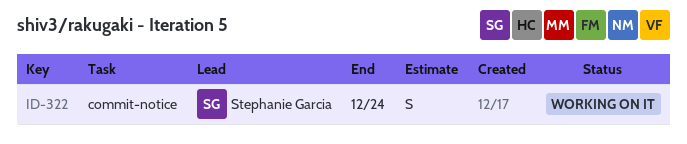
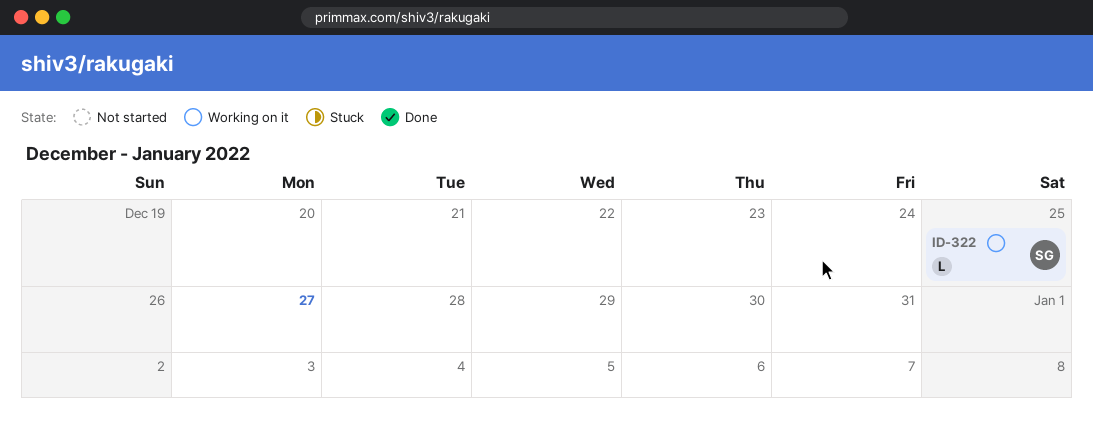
ID-322, estimate: S -> L
ID-322, due: Dec 24 -> Dec 25

